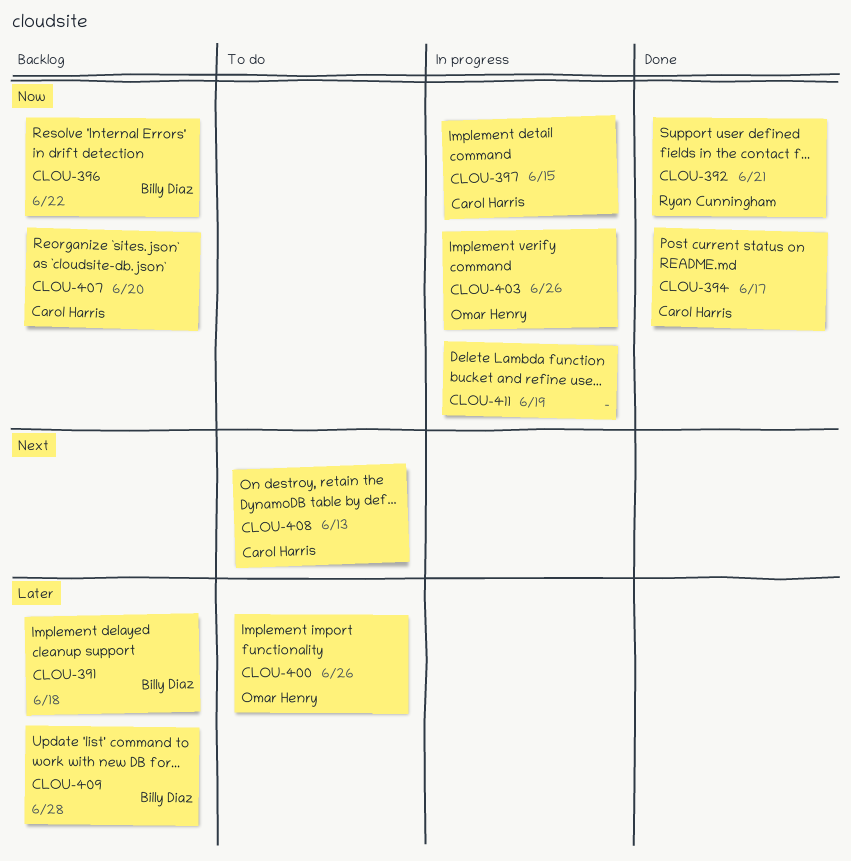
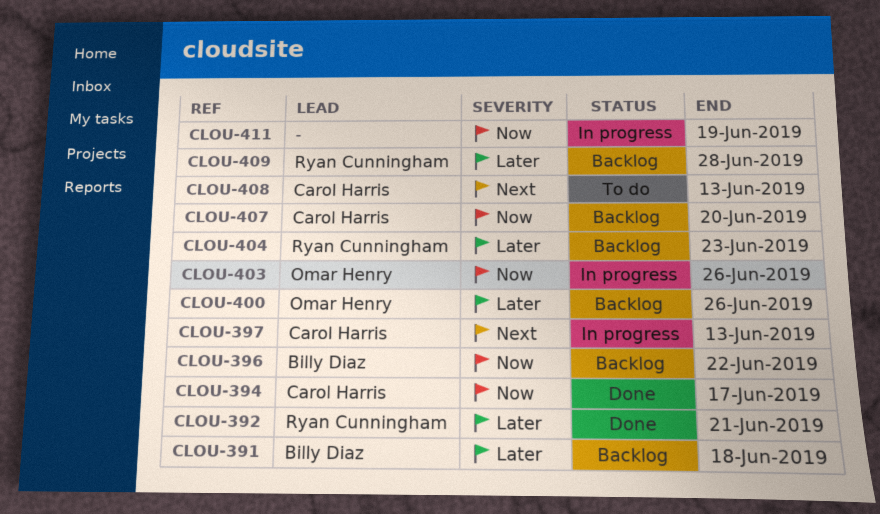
CLOU-392, priority: Now -> Later
CLOU-397, priority: Now -> Next
CLOU-397, due: Jun 15 -> Jun 13
CLOU-400, status: To do -> Backlog
CLOU-404: none -> present
CLOU-409, owner: Billy Diaz -> Ryan Cunningham

